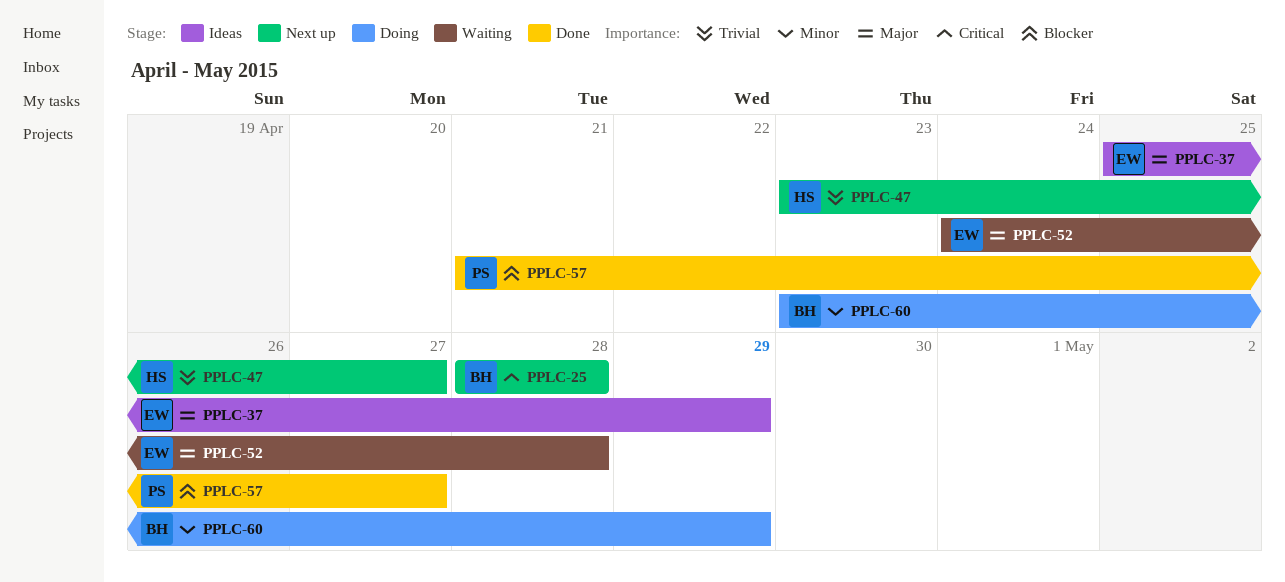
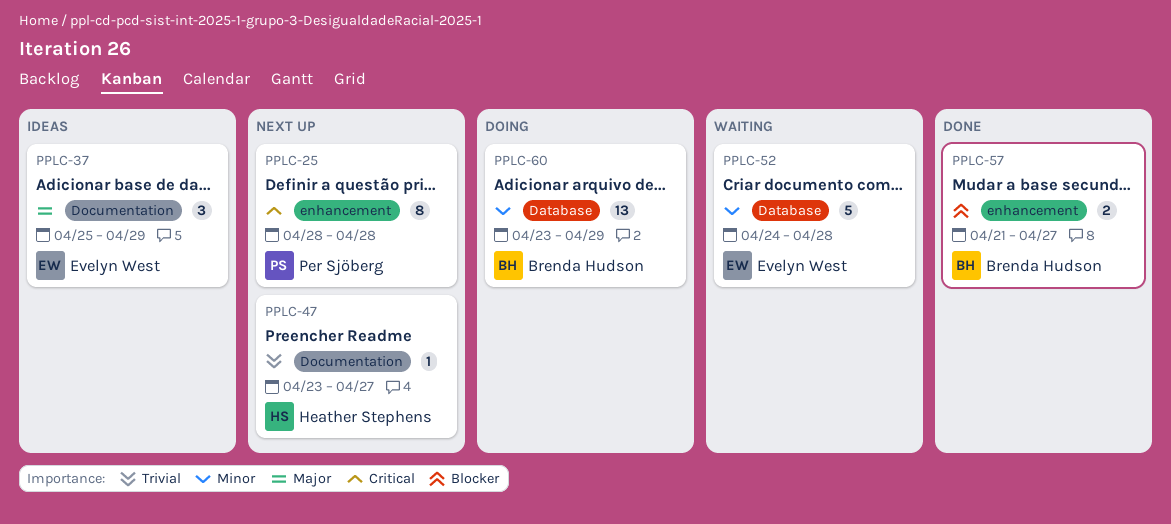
PPLC-25, owner: Brenda Hudson -> Per Sjöberg
PPLC-52, priority: Major -> Minor
PPLC-57, owner: Per Sjöberg -> Brenda Hudson

